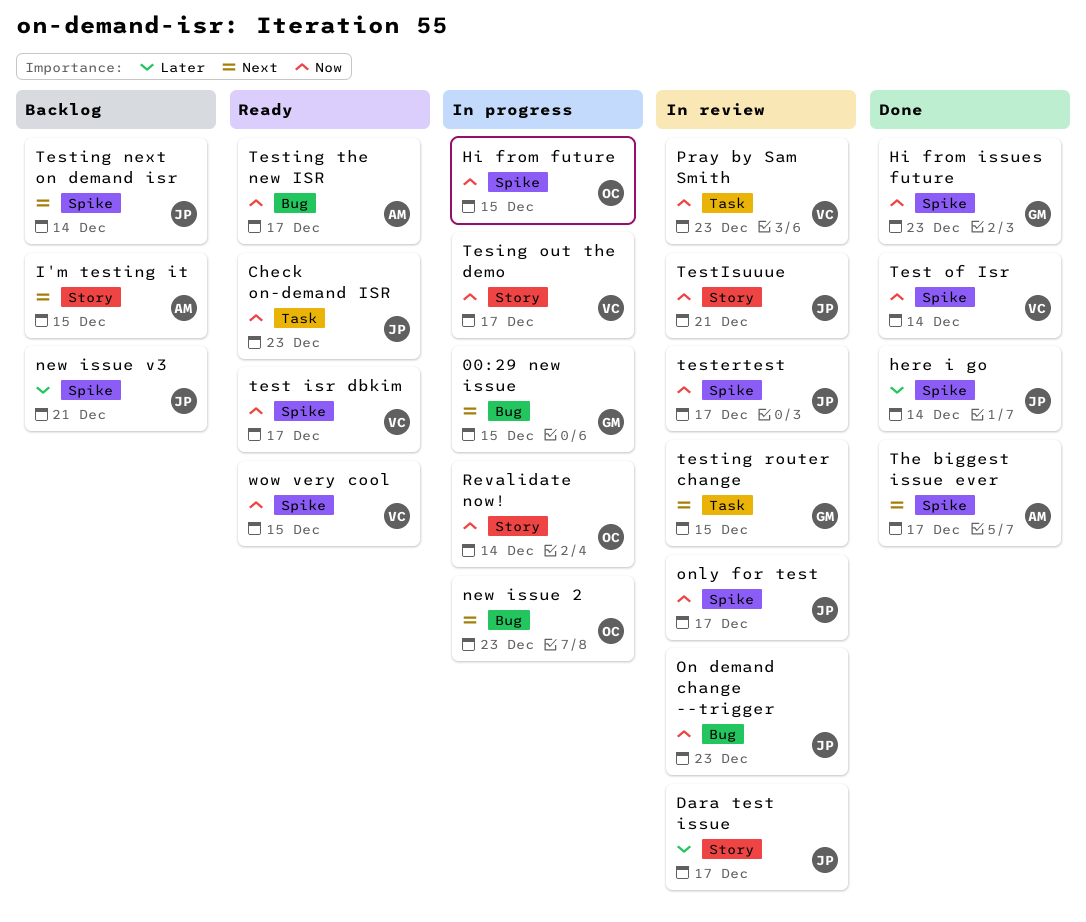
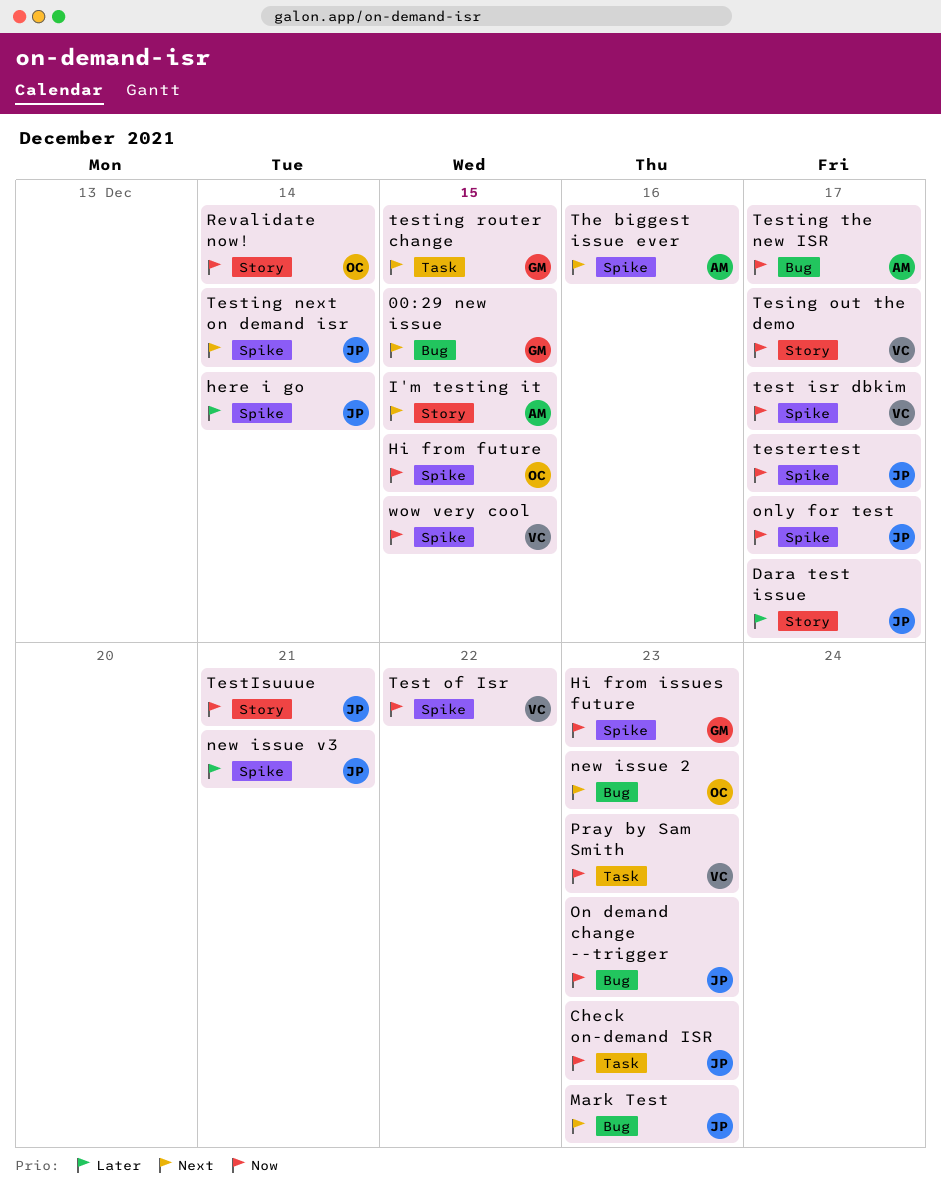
Mark Test: none -> present
Test of Isr, due: Dec 14 -> Dec 22
The biggest issue ever, due: Dec 17 -> Dec 16

